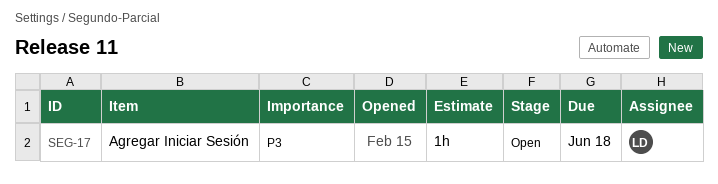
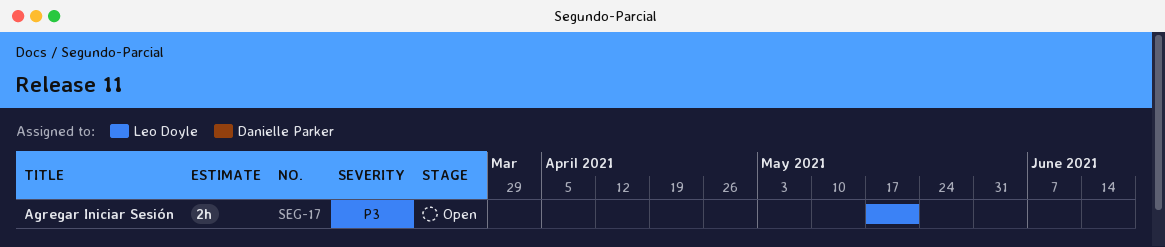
SEG-17, estimate: 1h -> 2h
SEG-17, due: Jun 18 -> May 21

